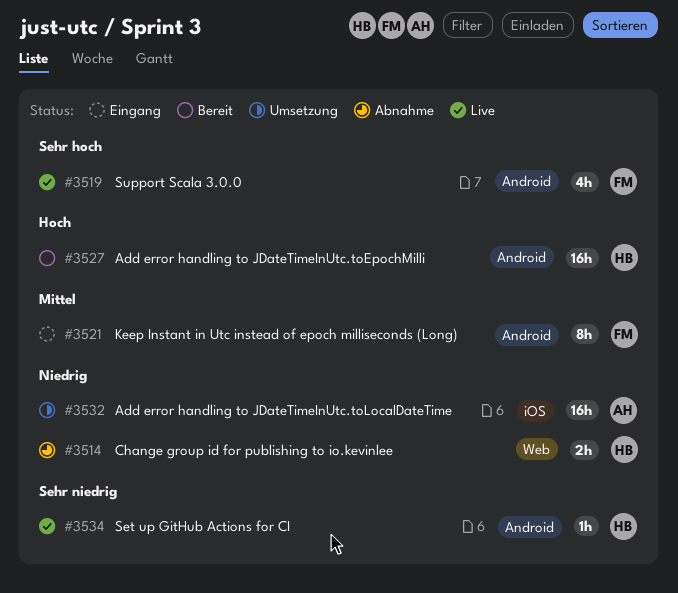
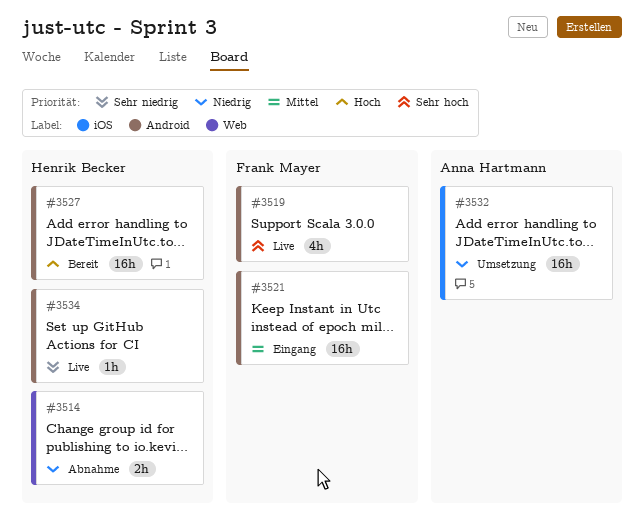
#3521, estimate: 8h -> 16h

